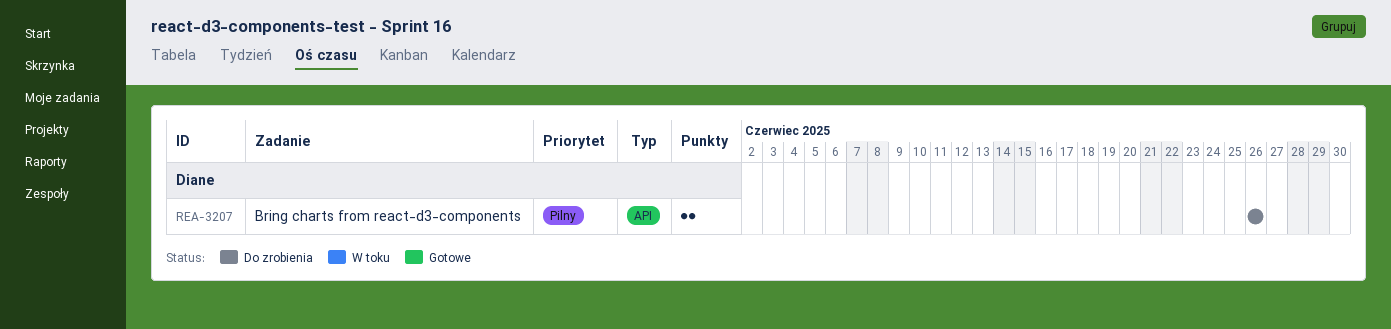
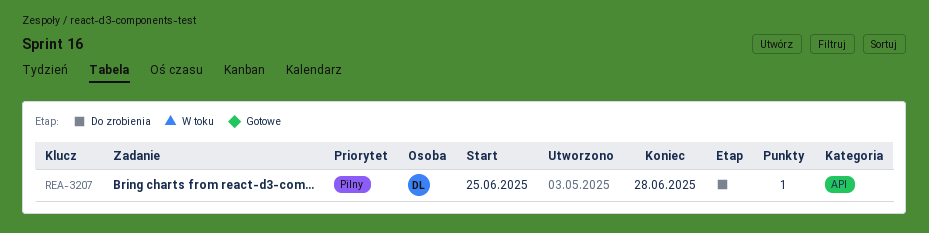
REA-3207, estimate: 2 -> 1
REA-3207, start: Jun 26 -> Jun 25
REA-3207, due: Jun 26 -> Jun 28

